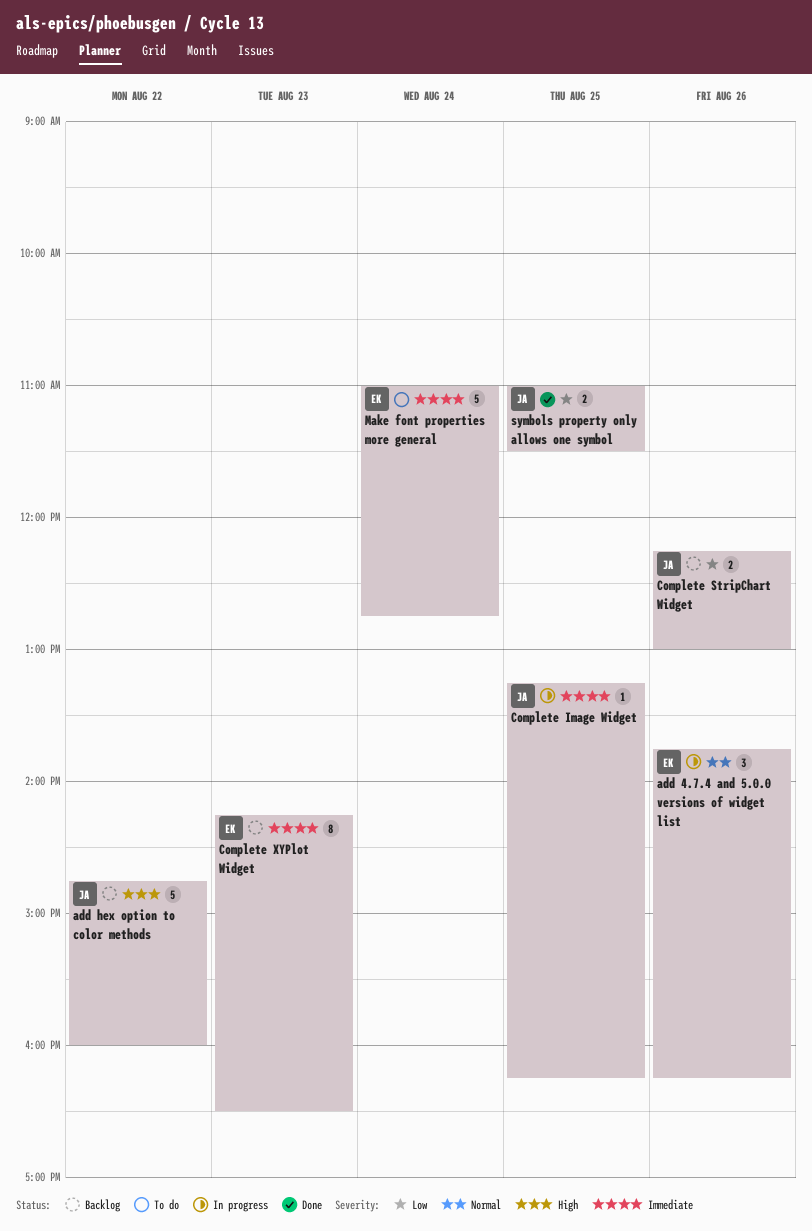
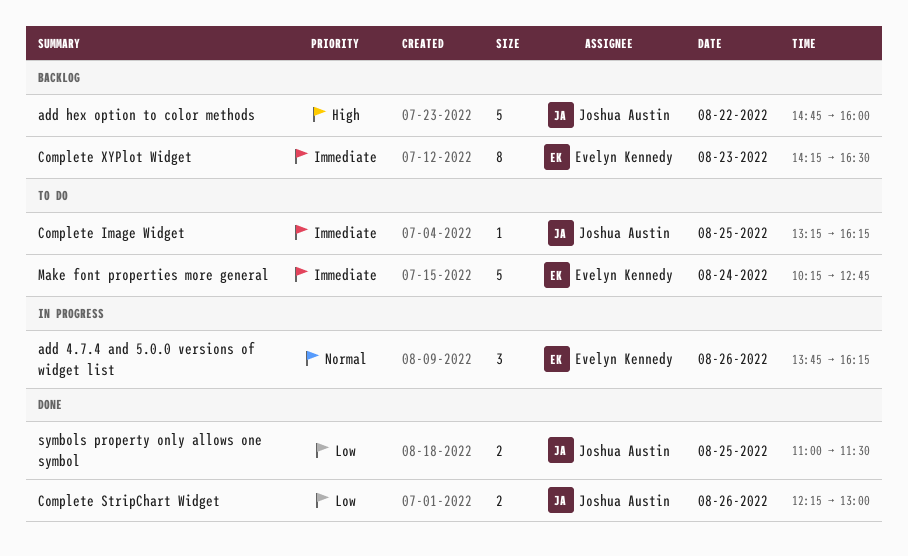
Complete Image Widget, status: In progress -> To do
Complete StripChart Widget, status: Backlog -> Done
Make font properties more general, begins: 11:00 -> 10:15

